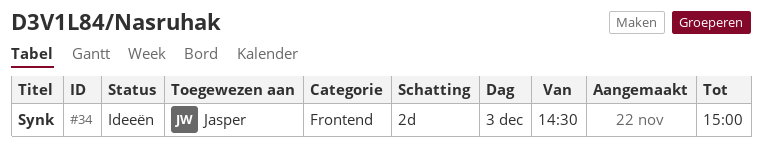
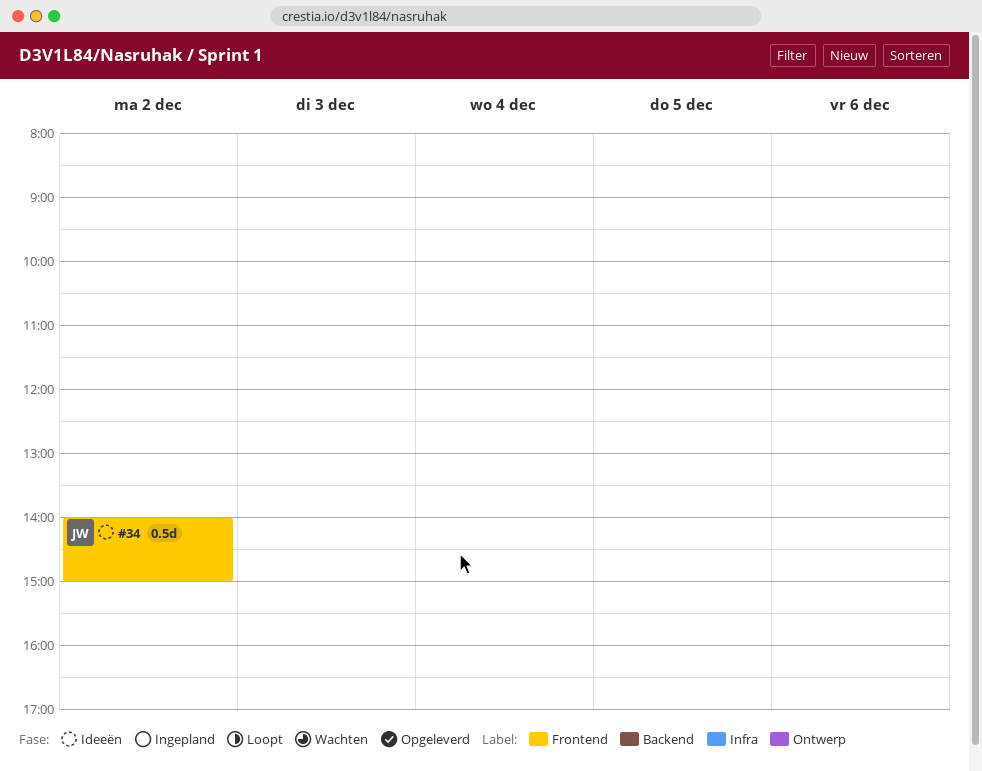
#34, estimate: 2d -> 0.5d
#34, day: Dec 3 -> Dec 2
#34, begins: 14:30 -> 14:00

